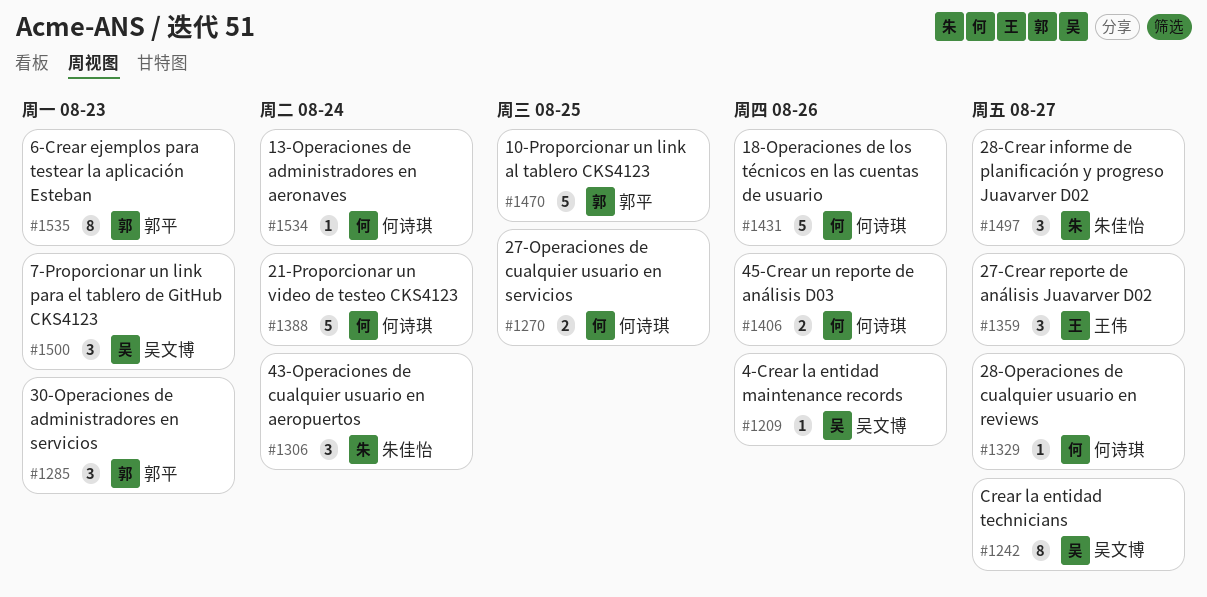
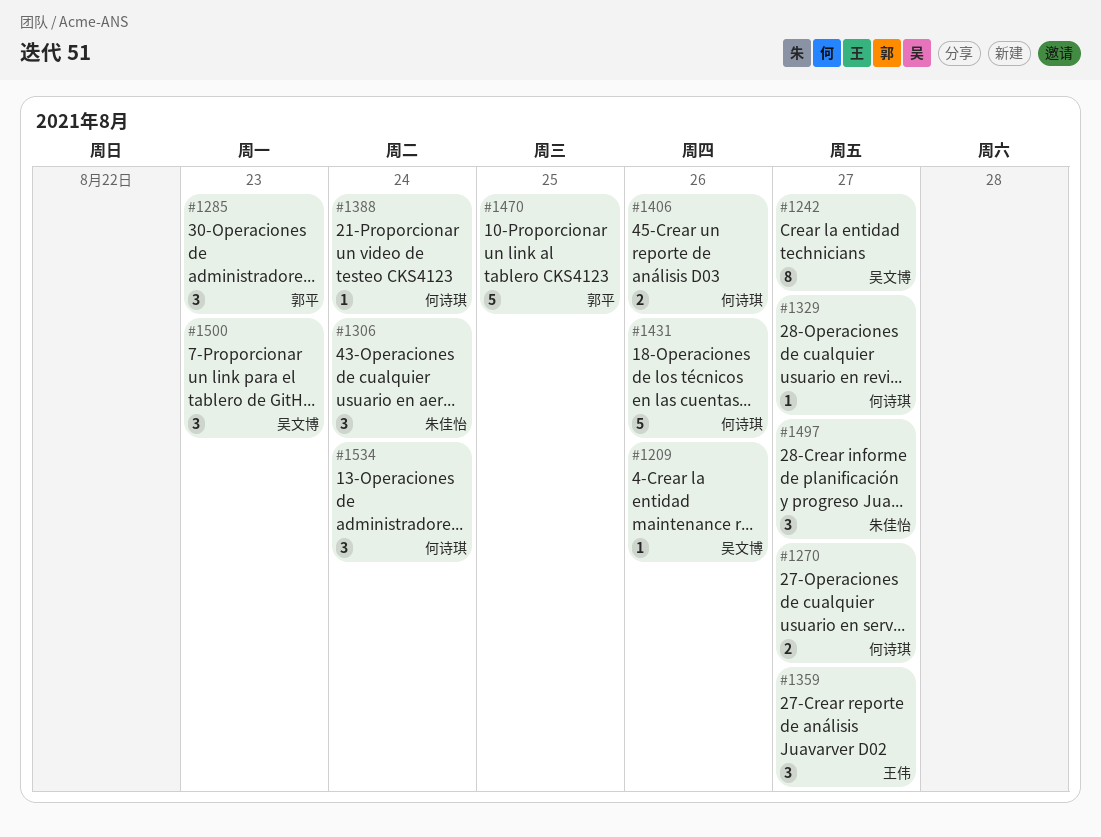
#1270, due: Aug 25 -> Aug 27
#1388, estimate: 5 -> 1
#1534, estimate: 1 -> 3
#1535: present -> none

